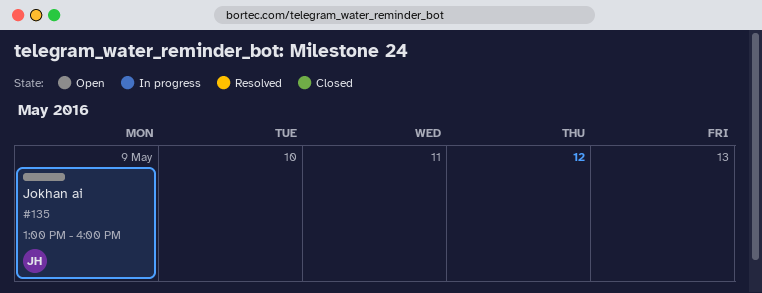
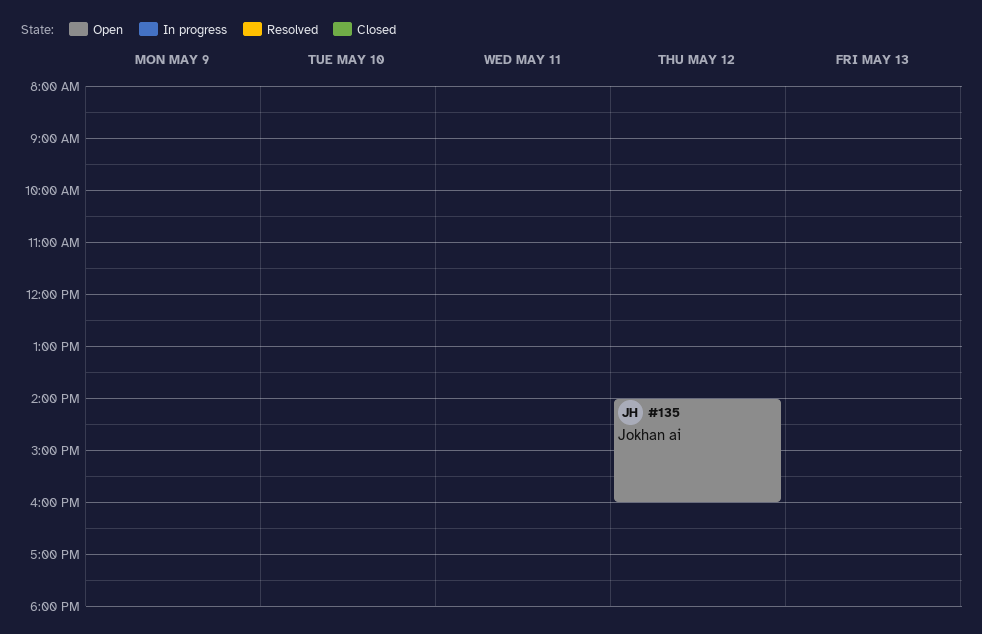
#135, day: May 9 -> May 12
#135, begins: 13:00 -> 14:00

